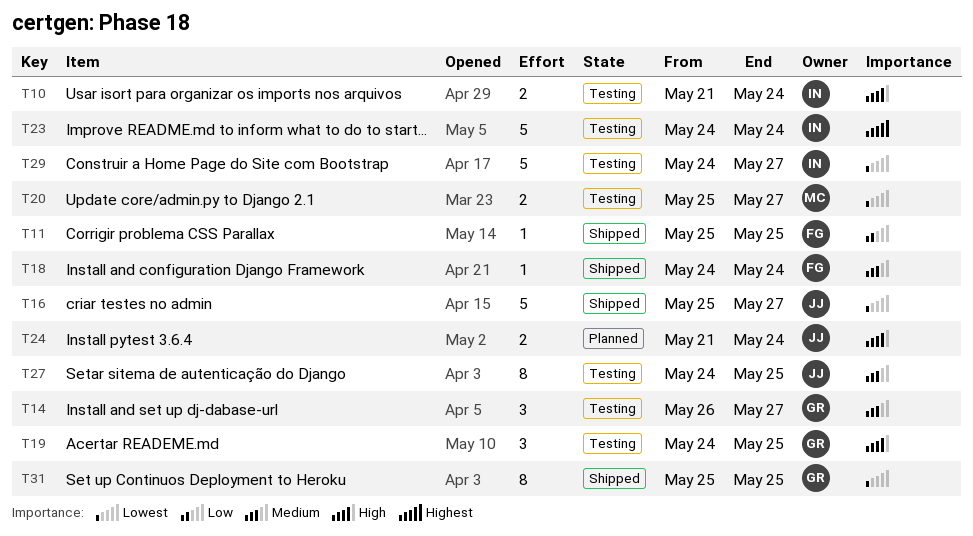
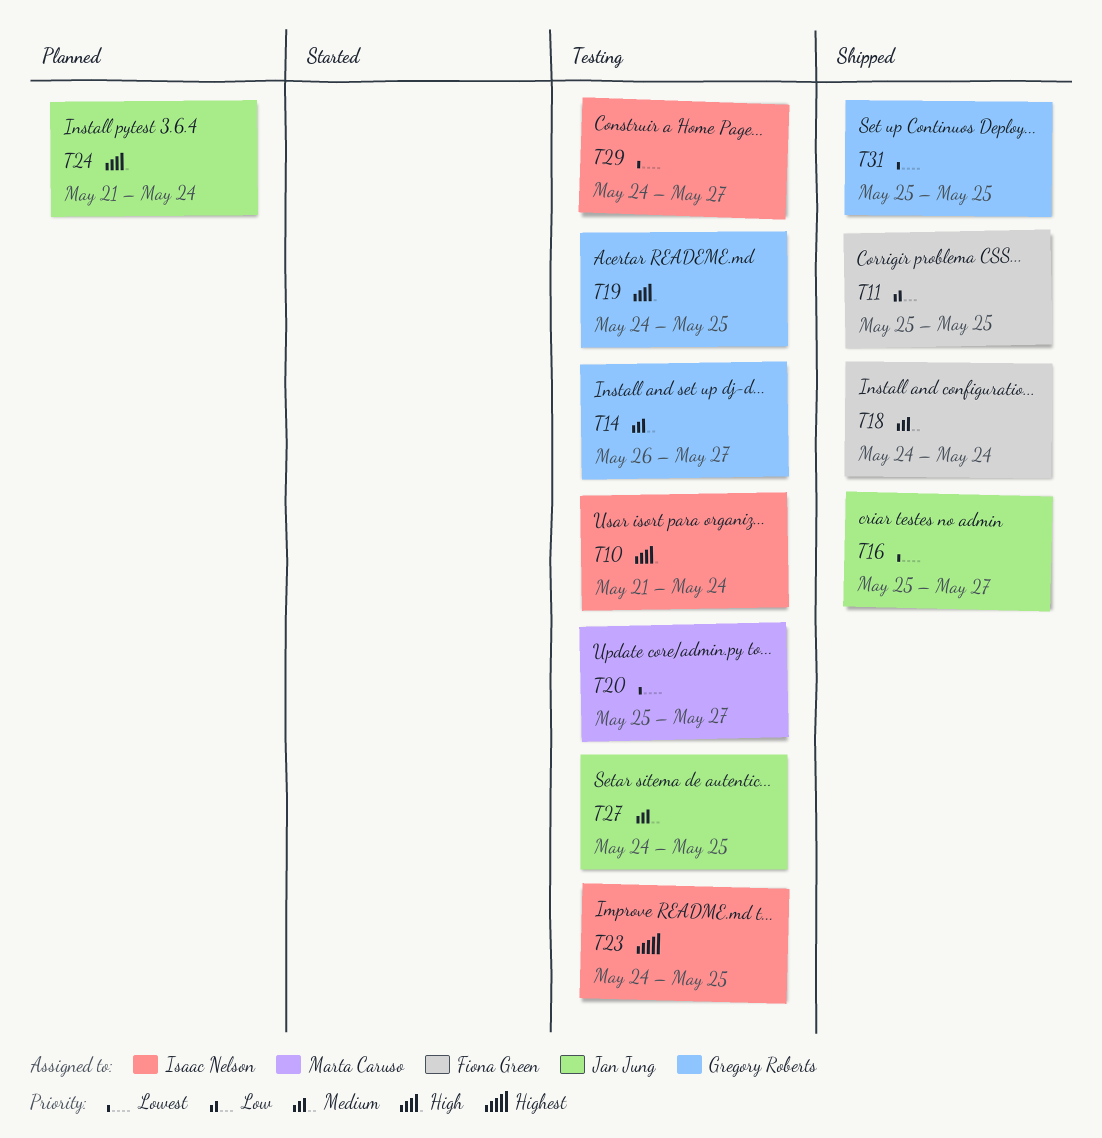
T23, due: May 24 -> May 25

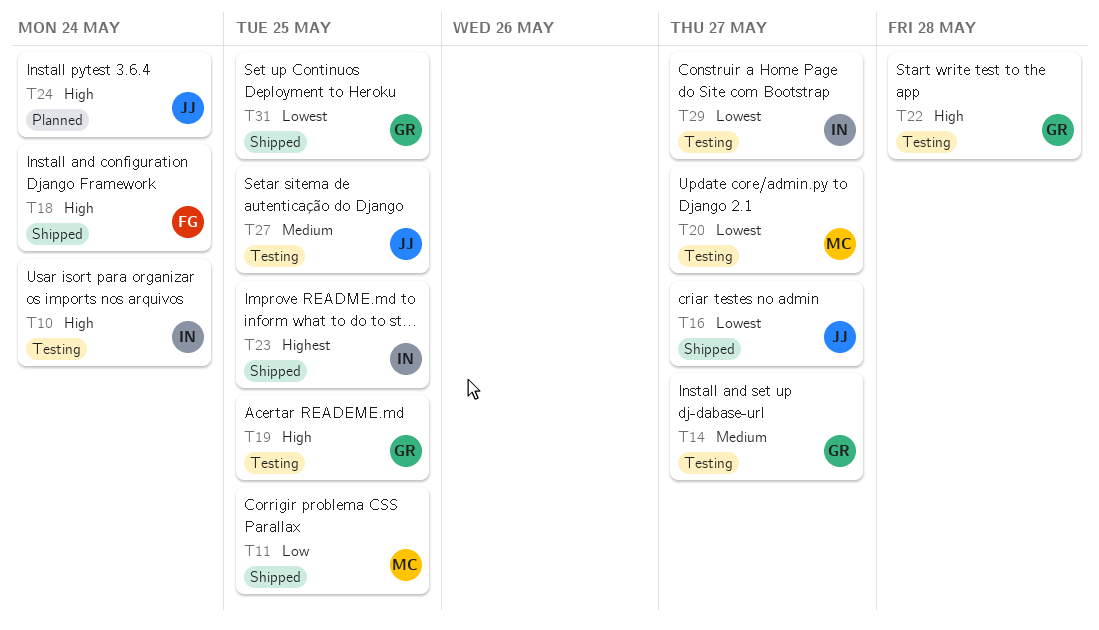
T11, owner: Fiona Green -> Marta Caruso
T18, priority: Medium -> High
T22: none -> present
T23, status: Testing -> Shipped

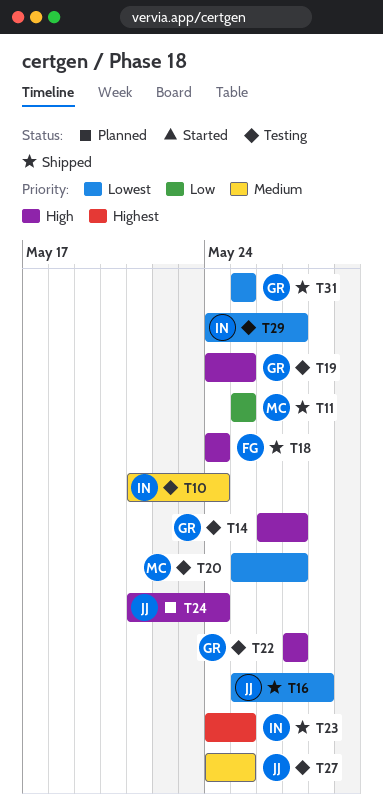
T10, priority: High -> Medium
T14, priority: Medium -> High
T16, due: May 27 -> May 28
T22, due: May 28 -> May 27

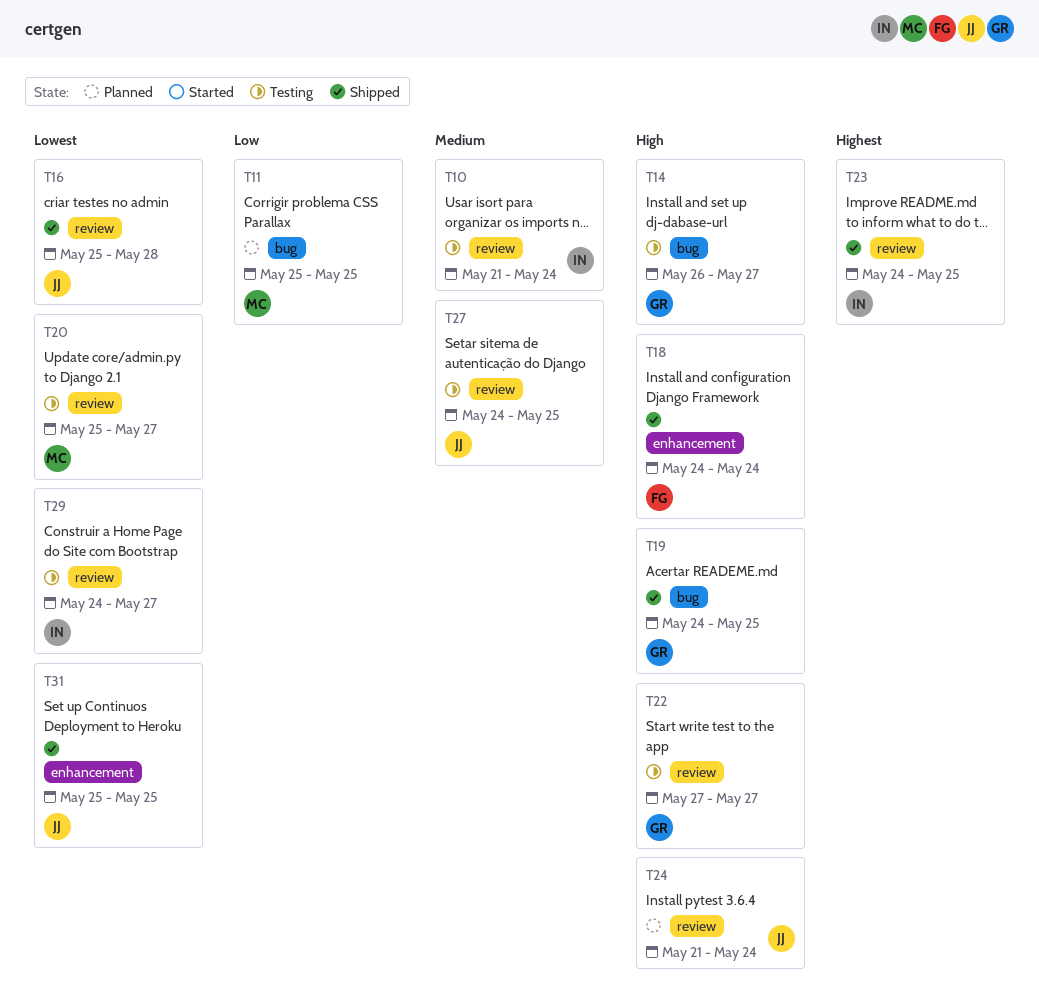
T11, status: Shipped -> Planned
T19, status: Testing -> Shipped
T31, owner: GR -> JJ

